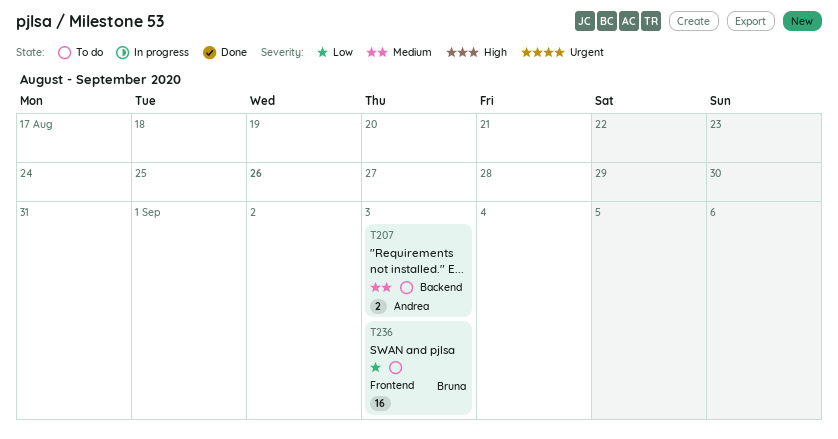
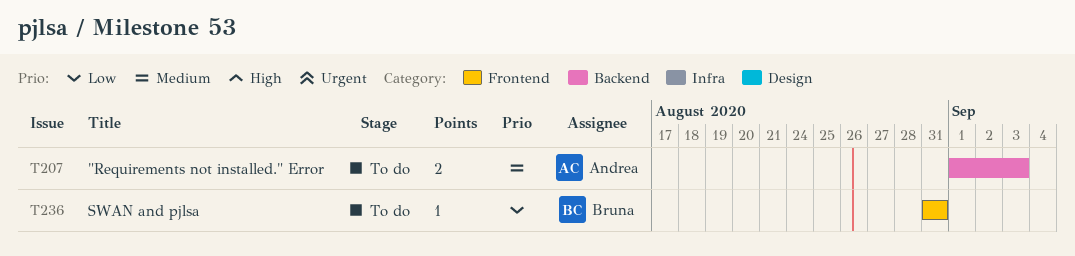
T236, estimate: 16 -> 1
T236, due: Sep 3 -> Aug 31

